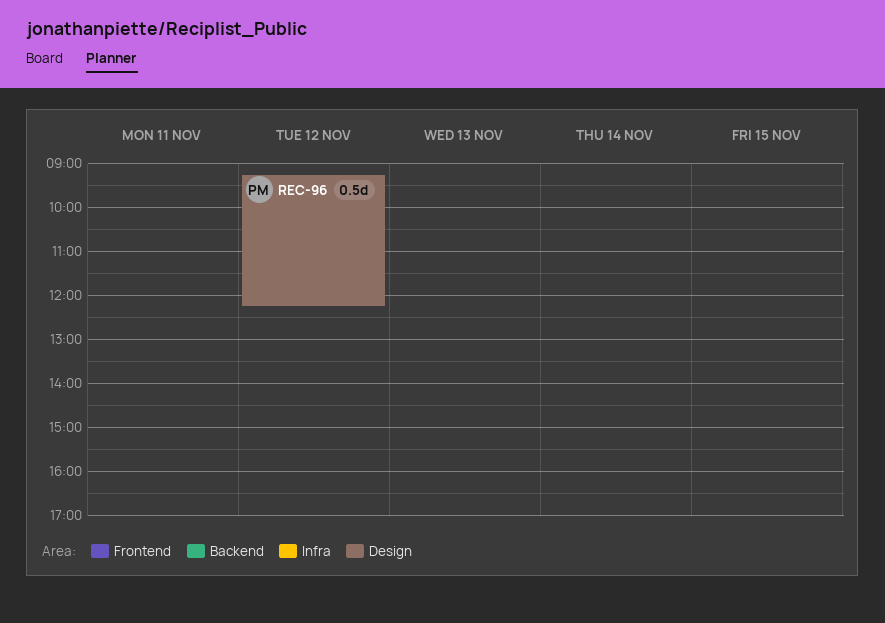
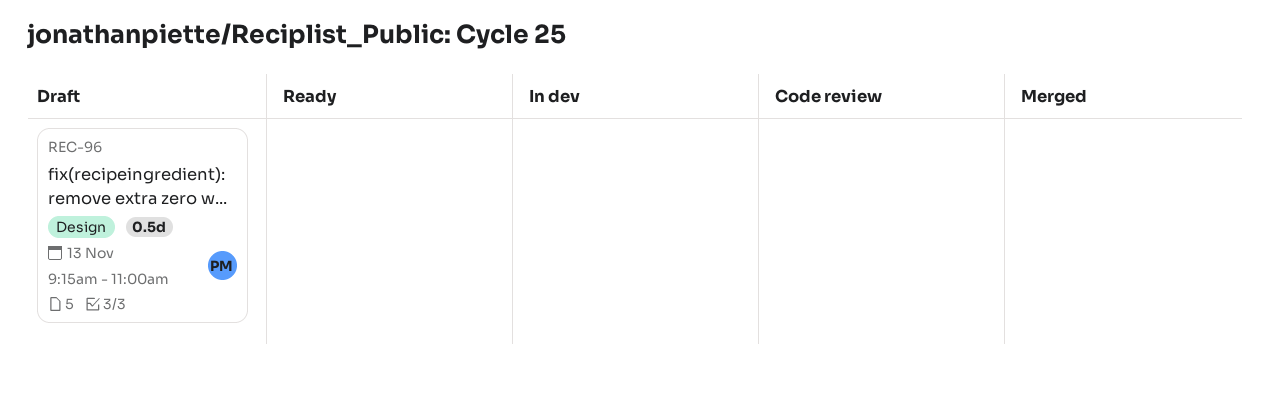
REC-96, day: Nov 12 -> Nov 13
REC-96, ends: 12:15 -> 11:00

